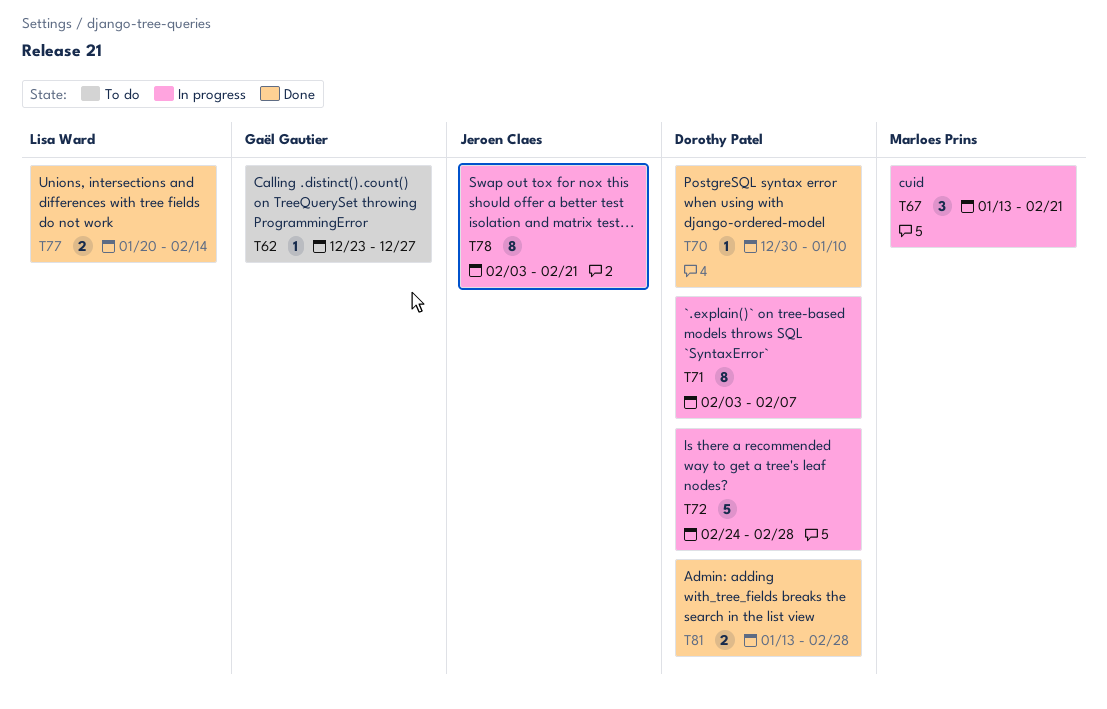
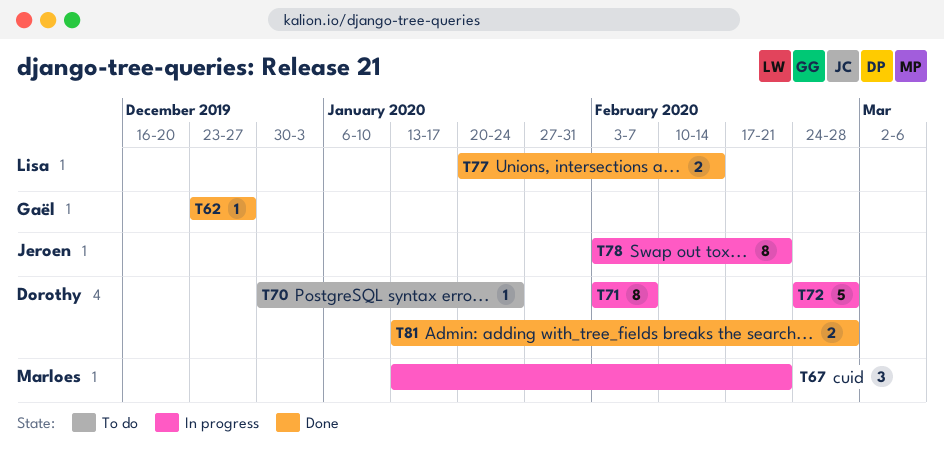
T62, status: To do -> Done
T70, status: Done -> To do
T70, due: Jan 10 -> Jan 24

